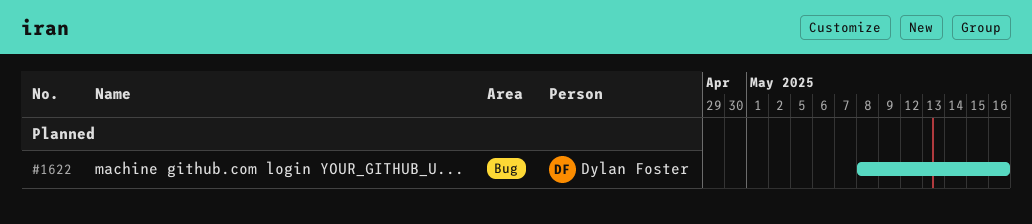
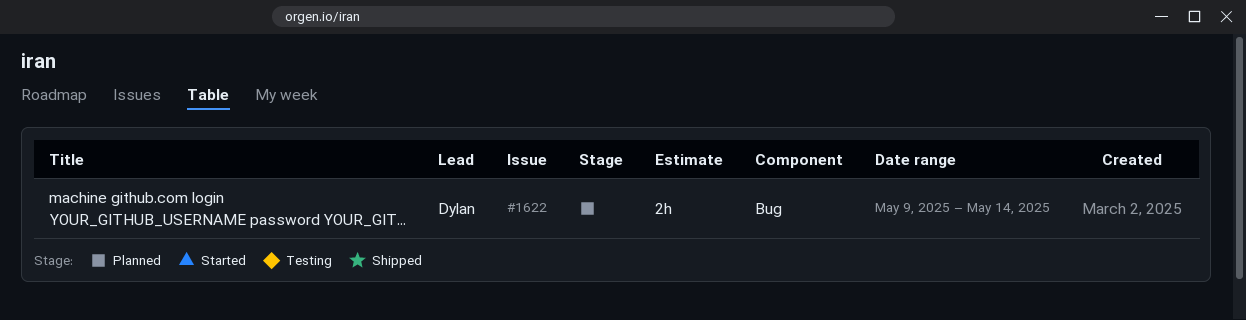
#1622, start: May 8 -> May 9
#1622, due: May 16 -> May 14

